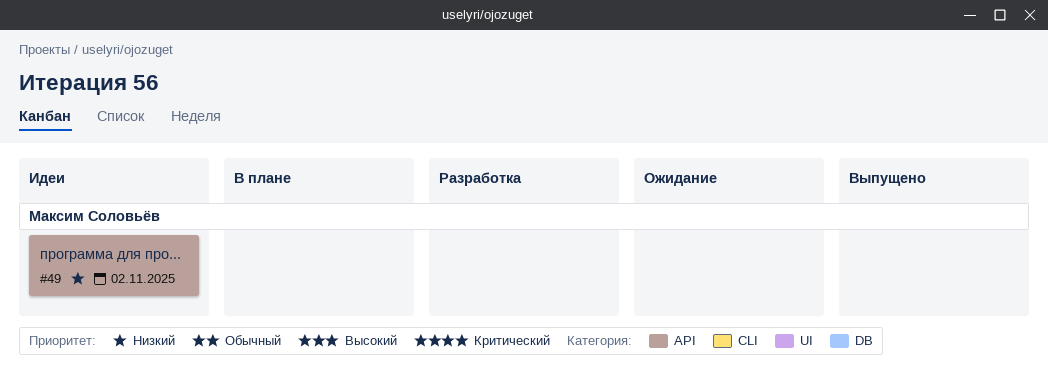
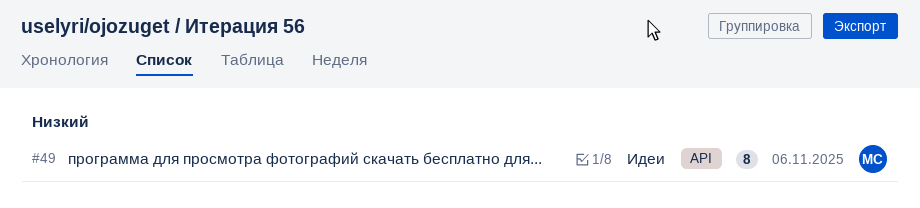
#49, due: Nov 2 -> Nov 6

